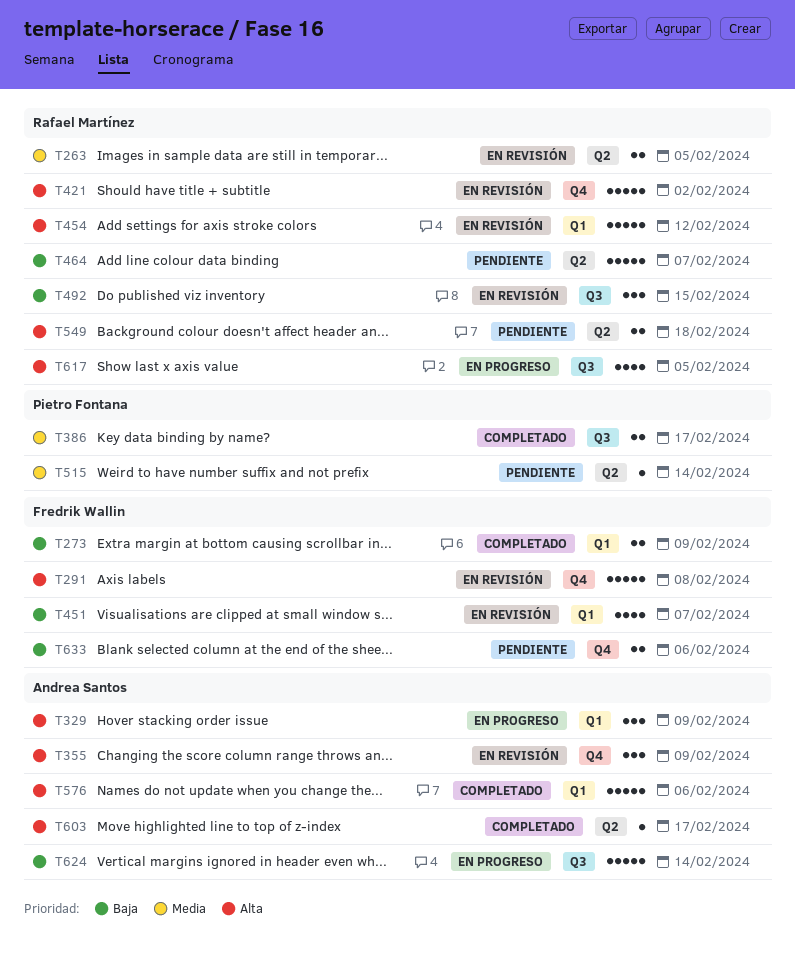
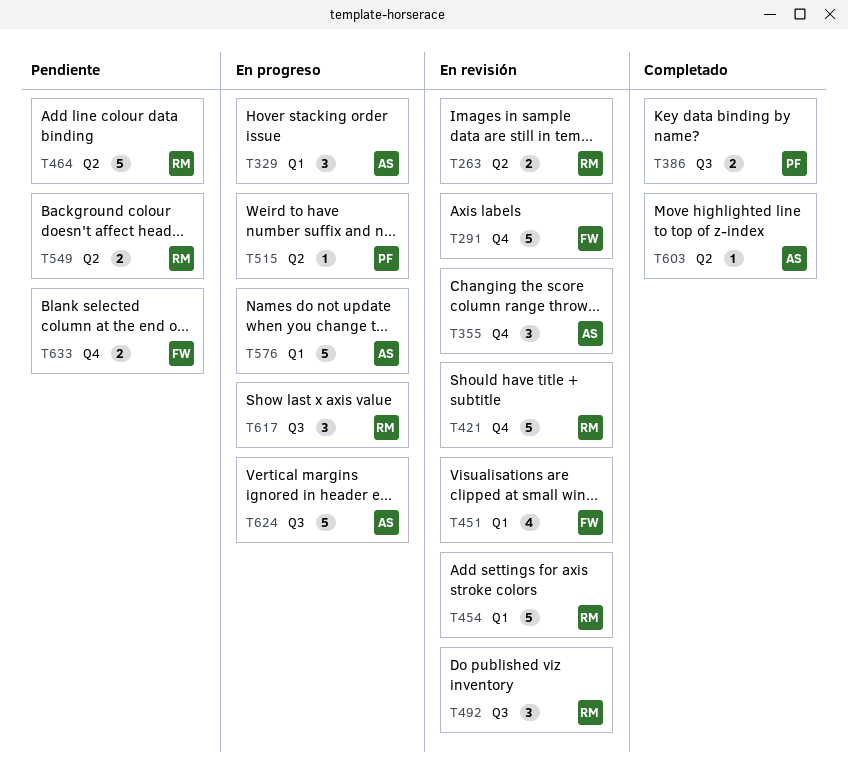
T273: present -> none
T515, status: Pendiente -> En progreso
T576, status: Completado -> En progreso
T617, estimate: 4 -> 3

